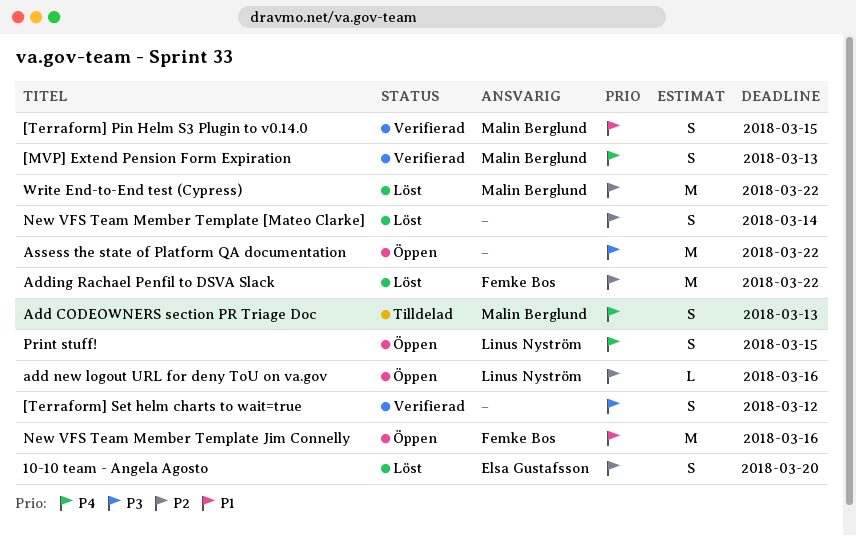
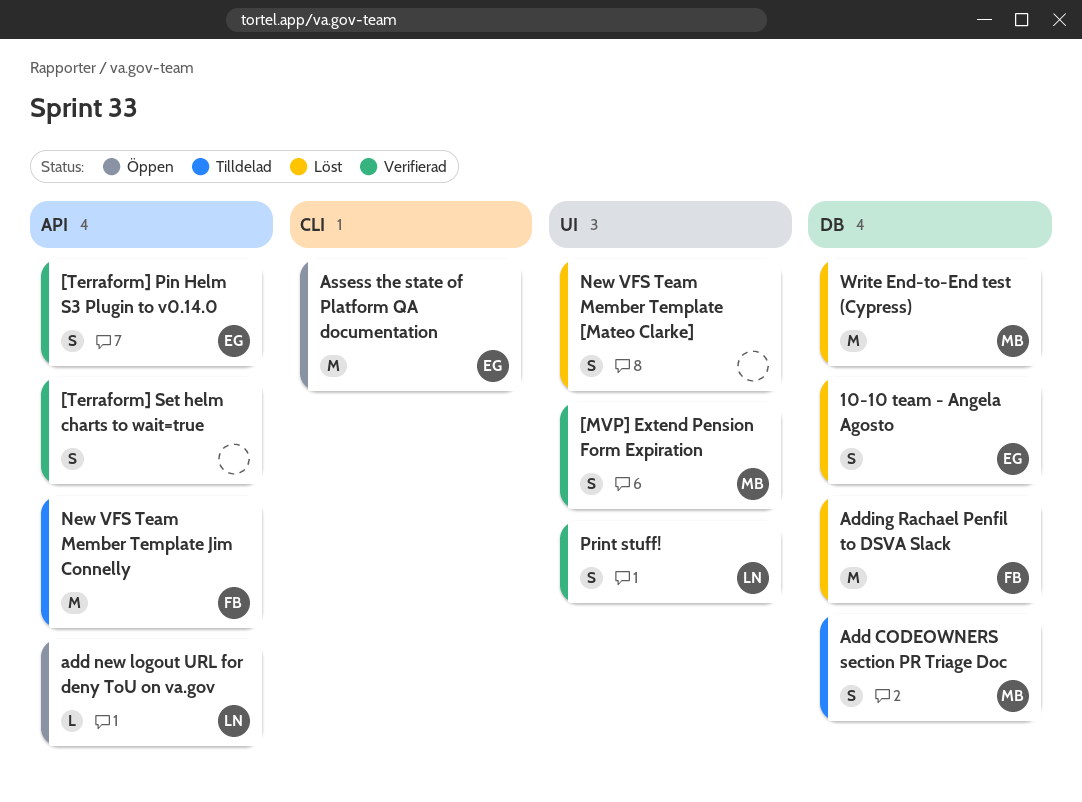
[Terraform] Pin Helm S3 Plugin to v0.14.0, owner: Malin Berglund -> Elsa Gustafsson
Assess the state of Platform QA documentation, owner: none -> Elsa Gustafsson
New VFS Team Member Template Jim Connelly, status: Öppen -> Tilldelad
Print stuff!, status: Öppen -> Verifierad

